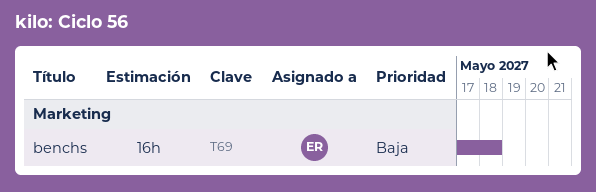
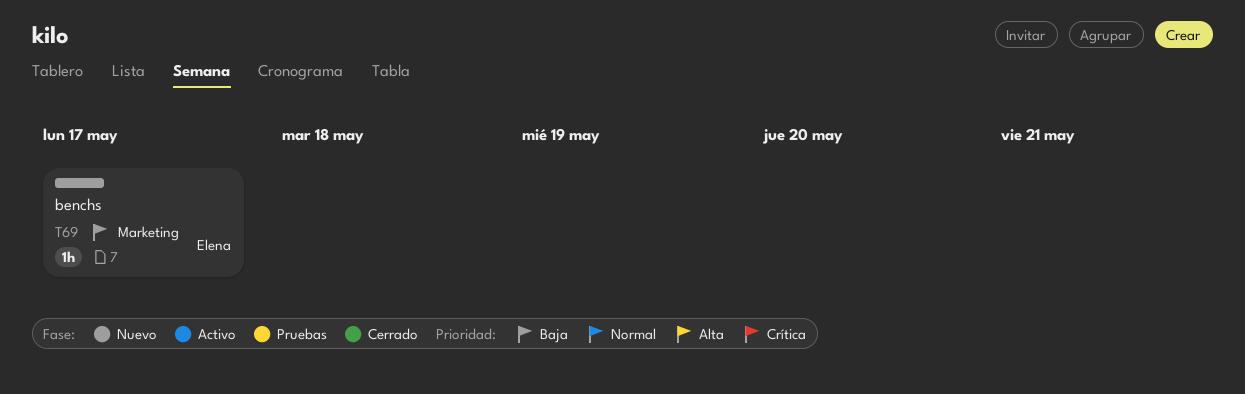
T69, estimate: 16h -> 1h
T69, due: May 18 -> May 17

